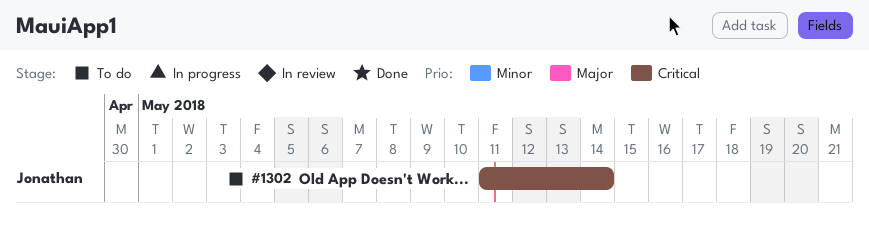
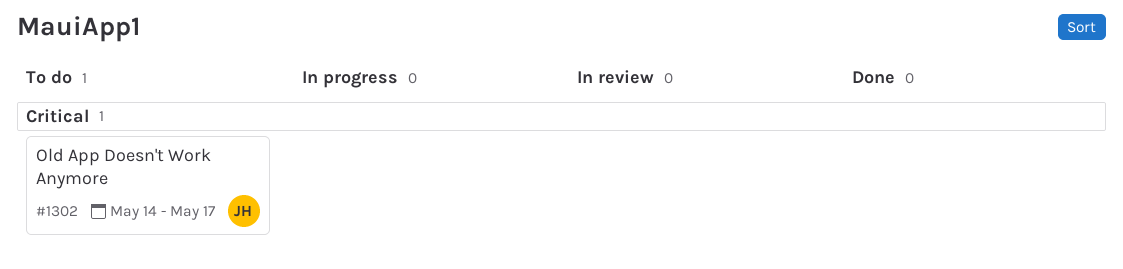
#1302, start: May 11 -> May 14
#1302, due: May 14 -> May 17

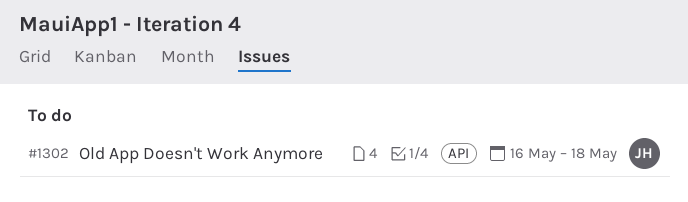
#1302, start: May 14 -> May 16
#1302, due: May 17 -> May 18

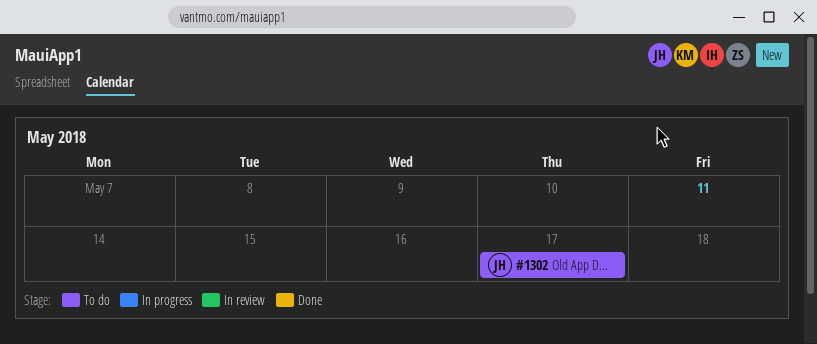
#1302, start: May 16 -> May 17
#1302, due: May 18 -> May 17

